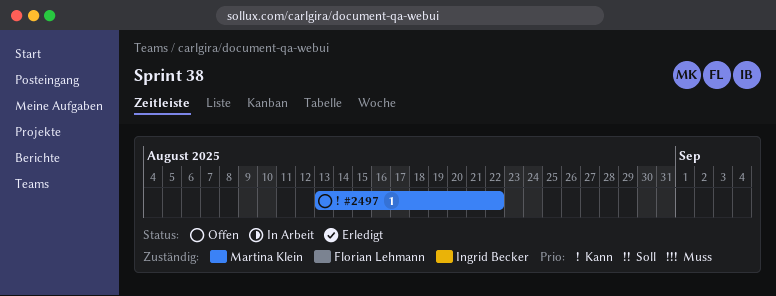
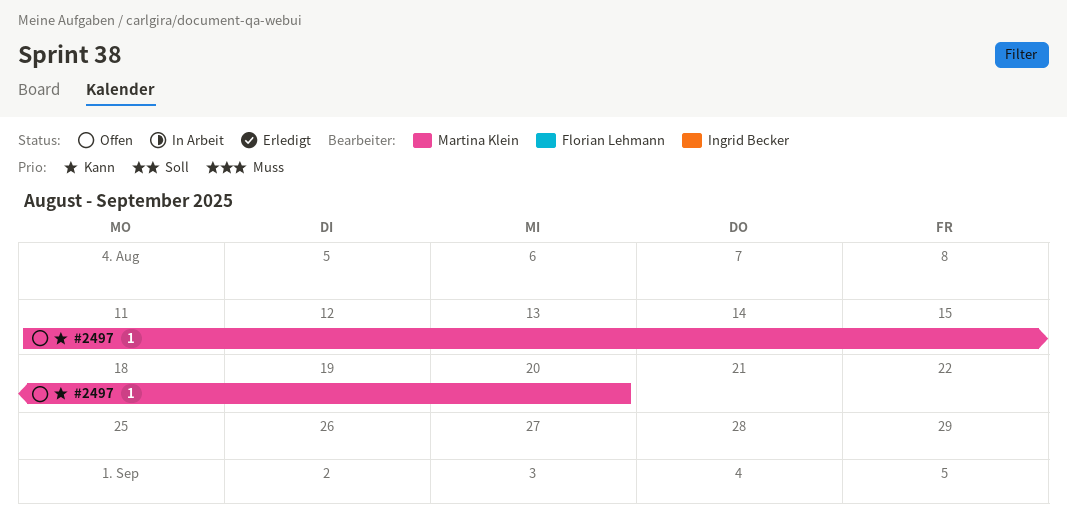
#2497, start: Aug 13 -> Aug 11
#2497, due: Aug 22 -> Aug 20

